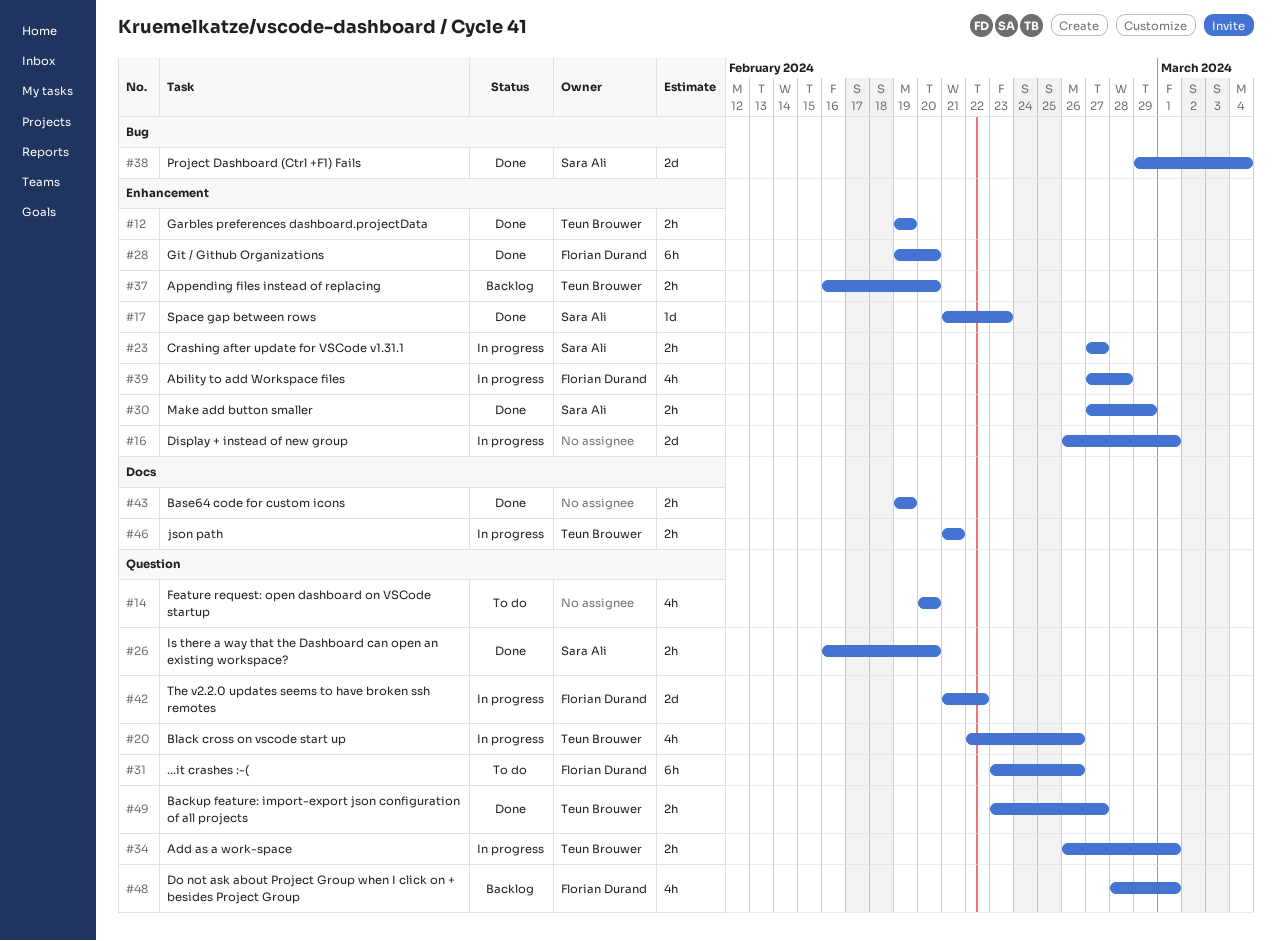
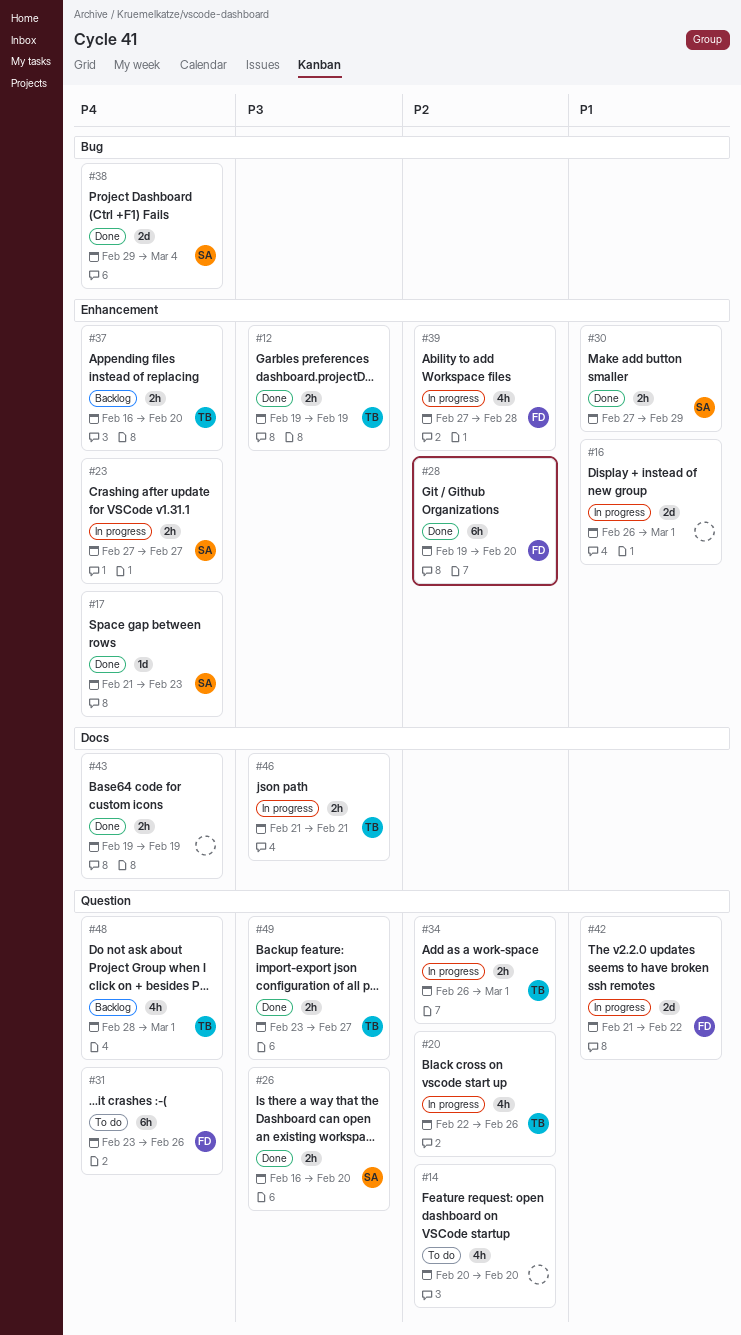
#48, owner: Florian Durand -> Teun Brouwer

